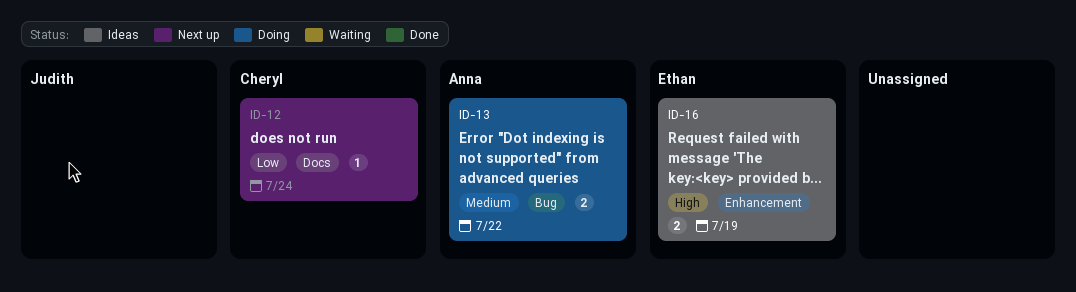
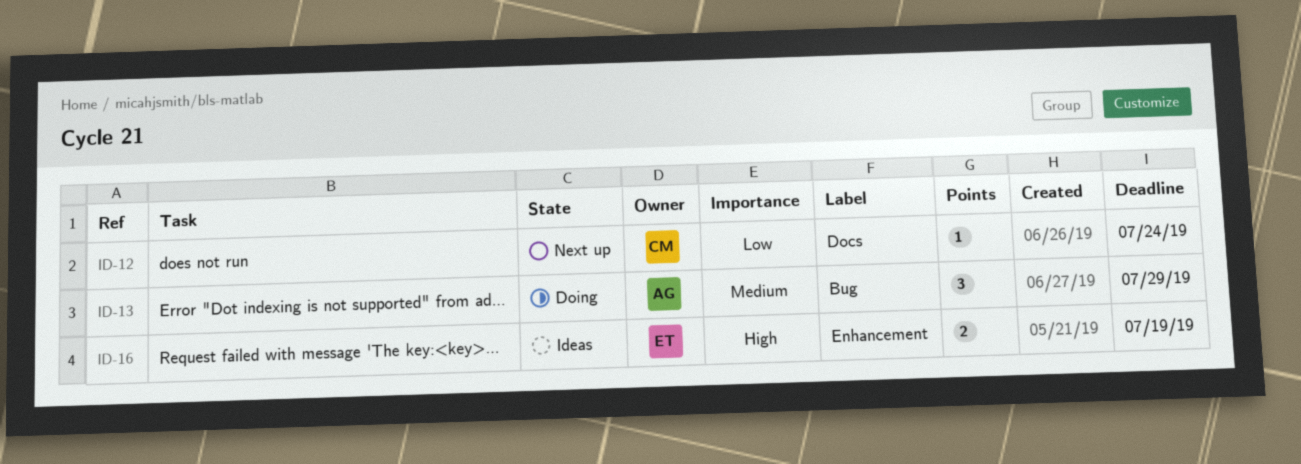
ID-13, estimate: 2 -> 3
ID-13, due: Jul 22 -> Jul 29

